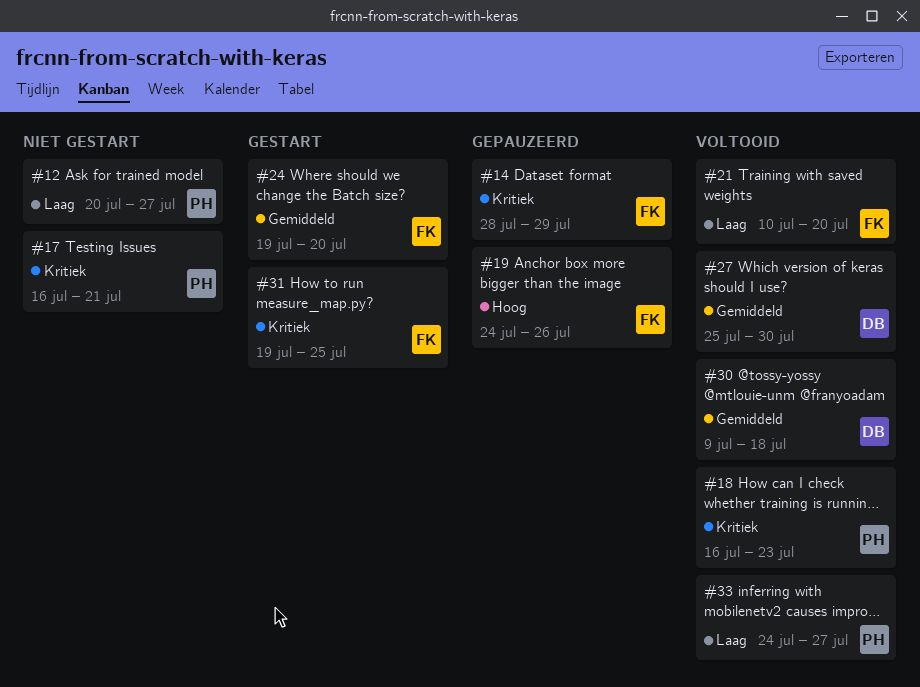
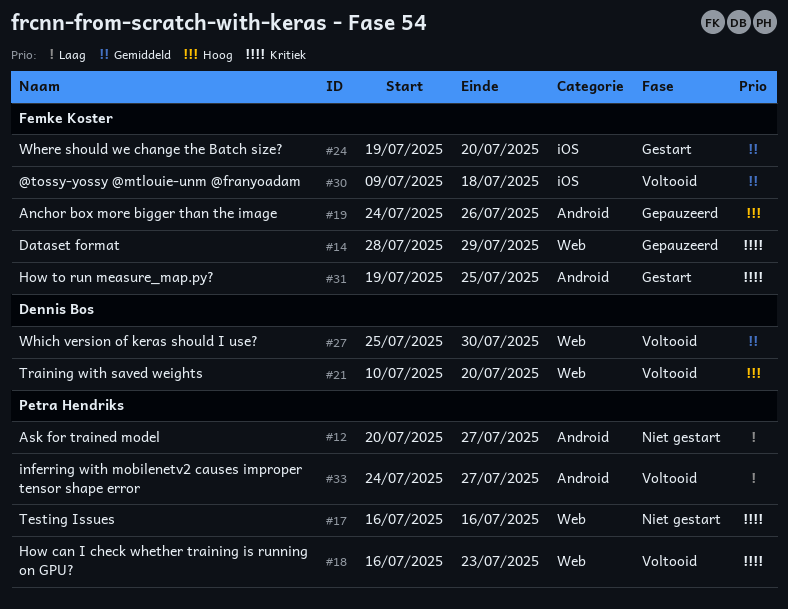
#17, due: Jul 21 -> Jul 16
#21, owner: Femke Koster -> Dennis Bos
#21, priority: Laag -> Hoog
#30, owner: Dennis Bos -> Femke Koster

